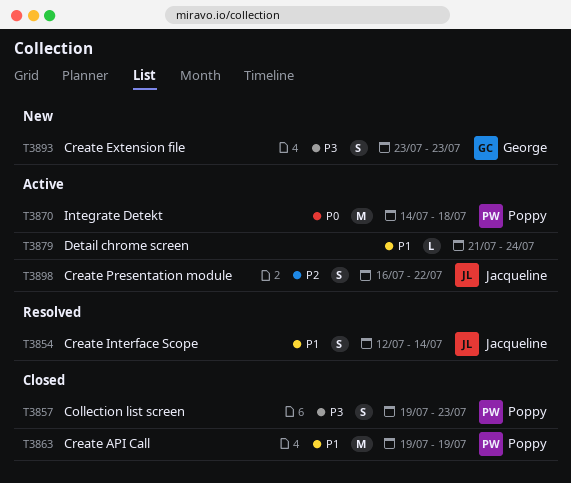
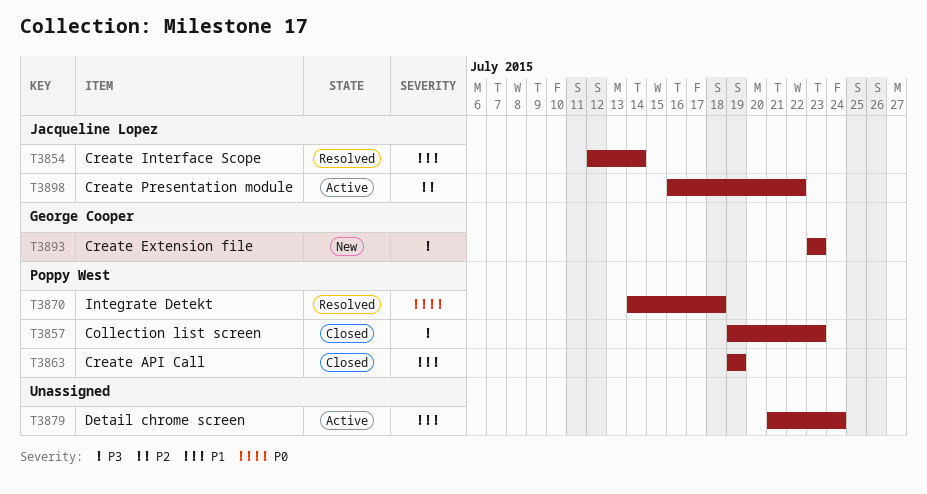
T3870, status: Active -> Resolved

